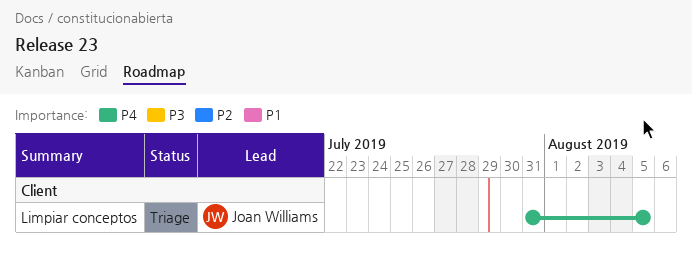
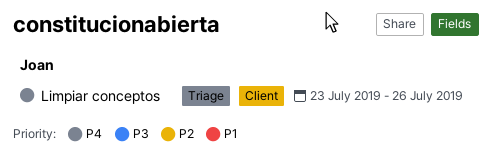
Limpiar conceptos, start: Jul 31 -> Jul 23
Limpiar conceptos, due: Aug 5 -> Jul 26

